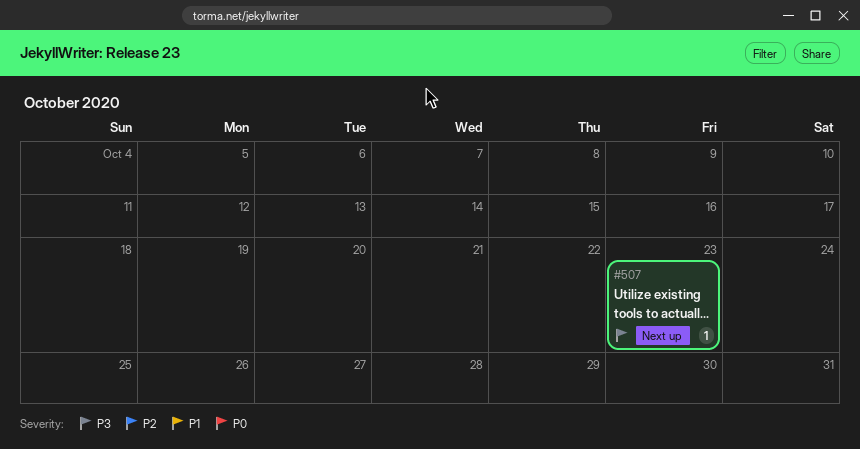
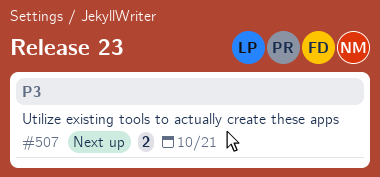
#507, estimate: 1 -> 2
#507, due: Oct 23 -> Oct 21

